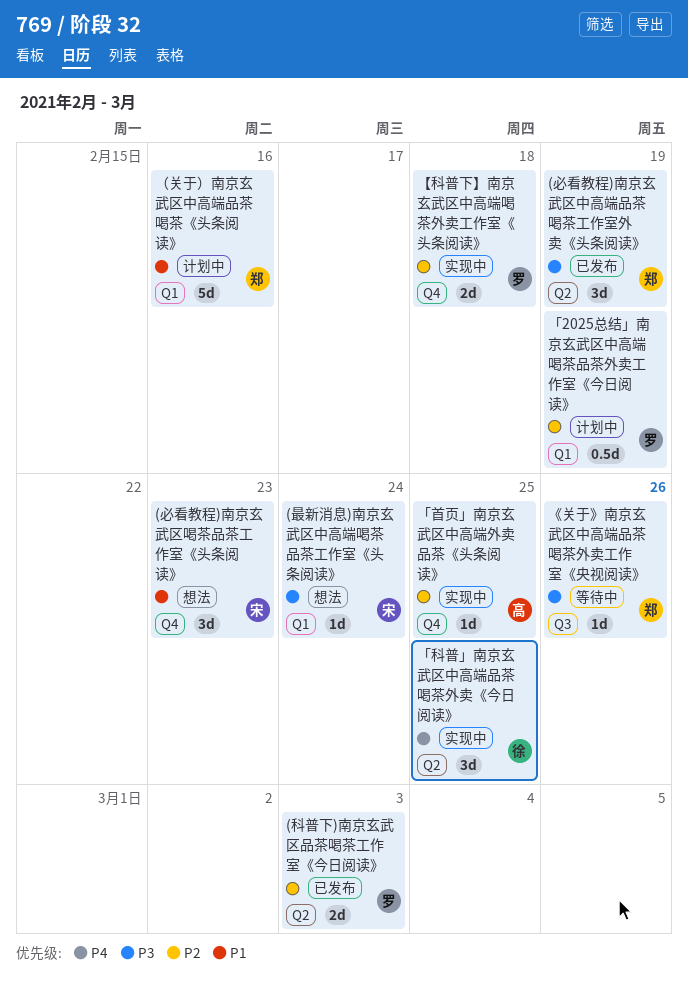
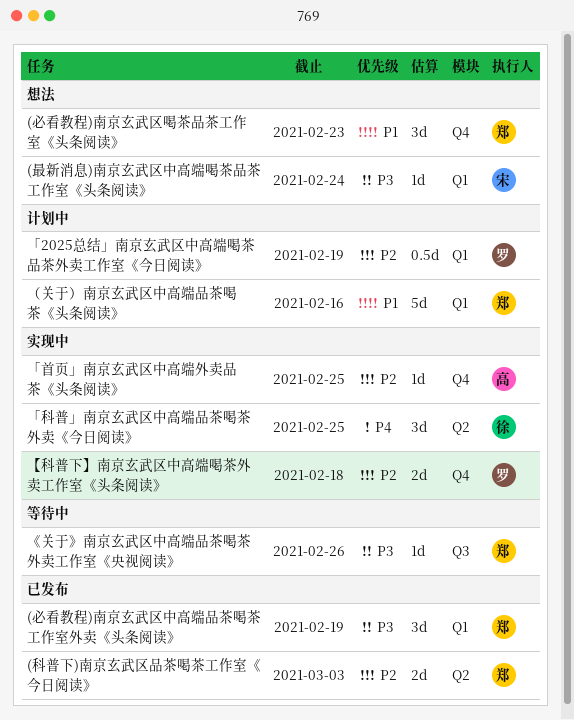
(必看教程)南京玄武区中高端品茶喝茶工作室外卖《头条阅读》, label: Q2 -> Q1
(必看教程)南京玄武区喝茶品茶工作室《头条阅读》, owner: 宋 -> 郑
(科普下)南京玄武区品茶喝茶工作室《今日阅读》, owner: 罗 -> 郑

